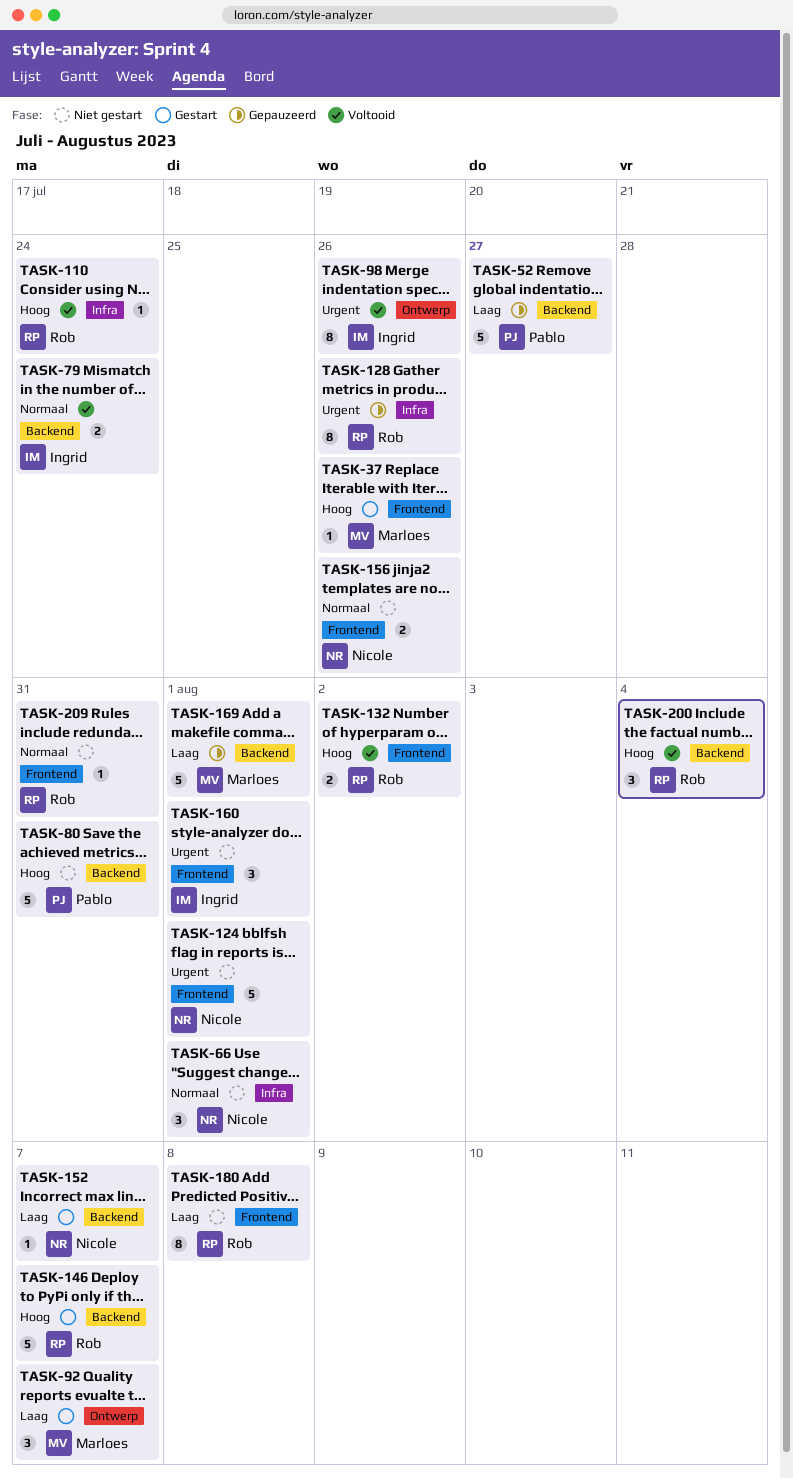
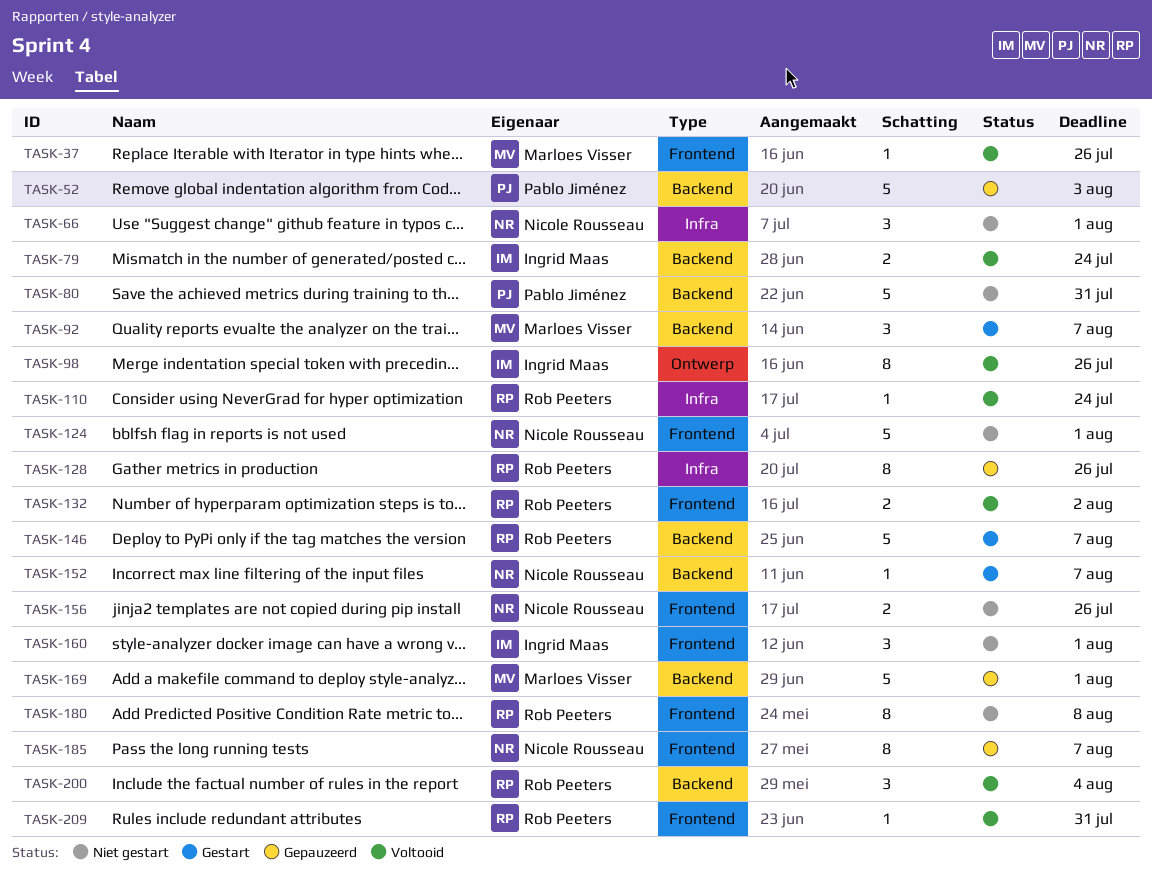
TASK-37, status: Gestart -> Voltooid
TASK-52, due: Jul 27 -> Aug 3
TASK-92, label: Ontwerp -> Backend
TASK-185: none -> present
TASK-209, status: Niet gestart -> Voltooid

